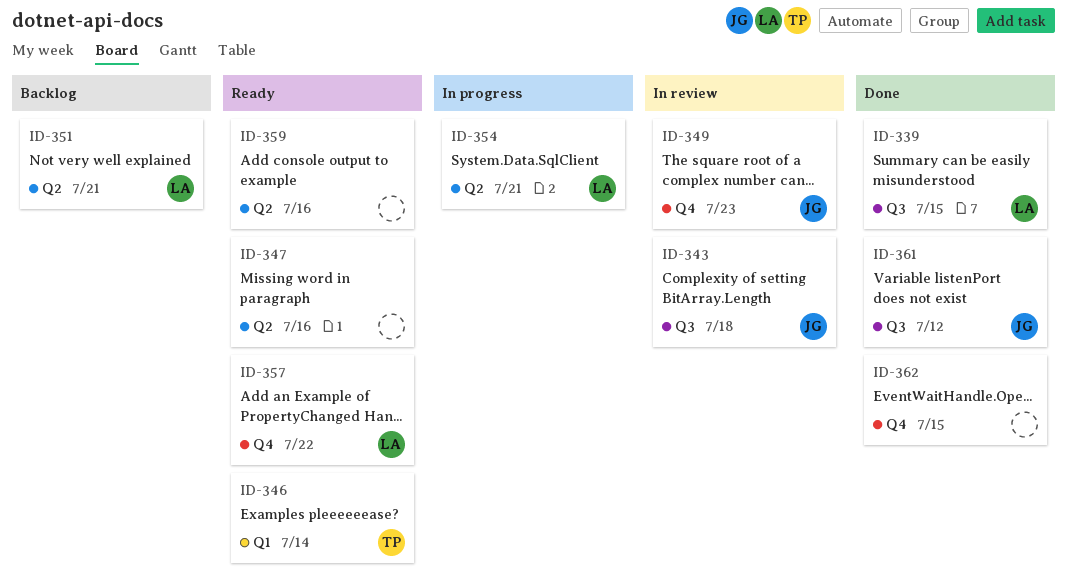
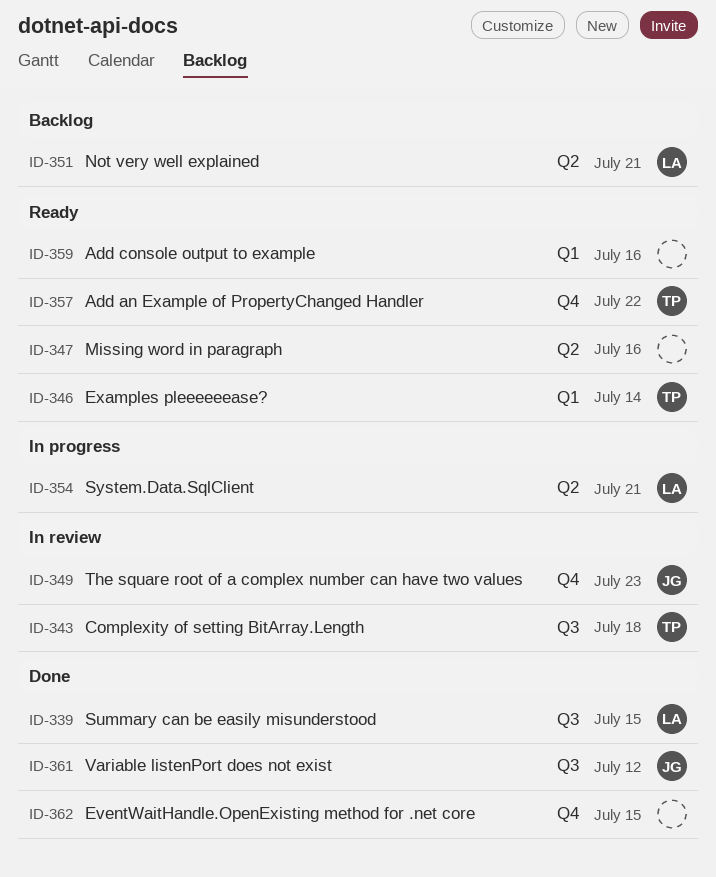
ID-343, owner: JG -> TP
ID-357, owner: LA -> TP
ID-359, label: Q2 -> Q1

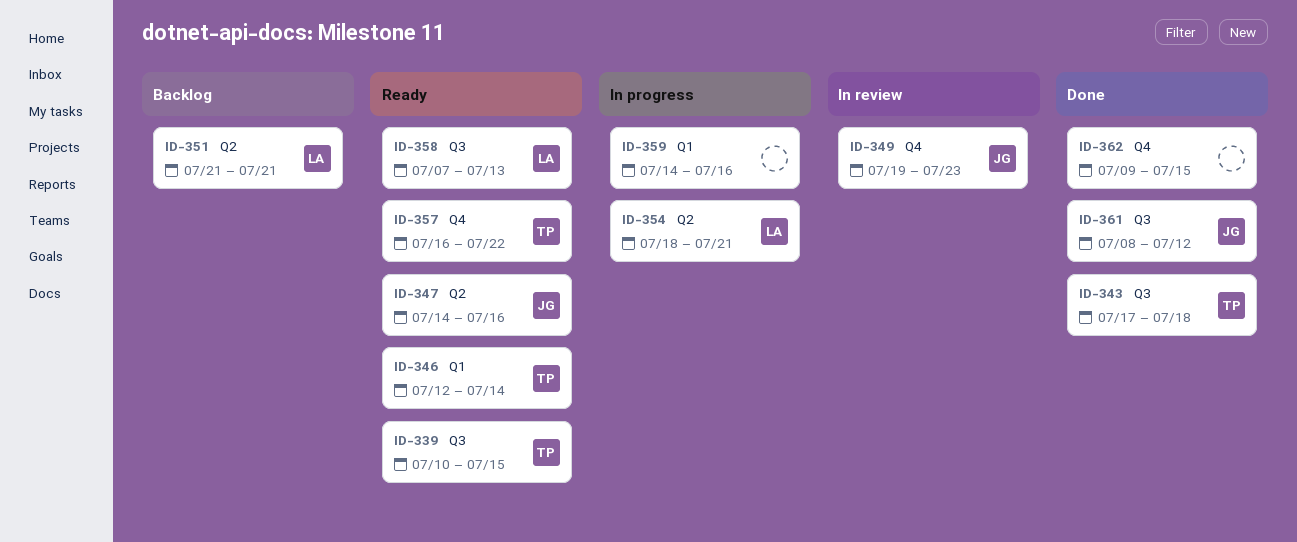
ID-339, status: Done -> Ready
ID-339, owner: LA -> TP
ID-343, status: In review -> Done
ID-347, owner: none -> JG
ID-358: none -> present
ID-359, status: Ready -> In progress

